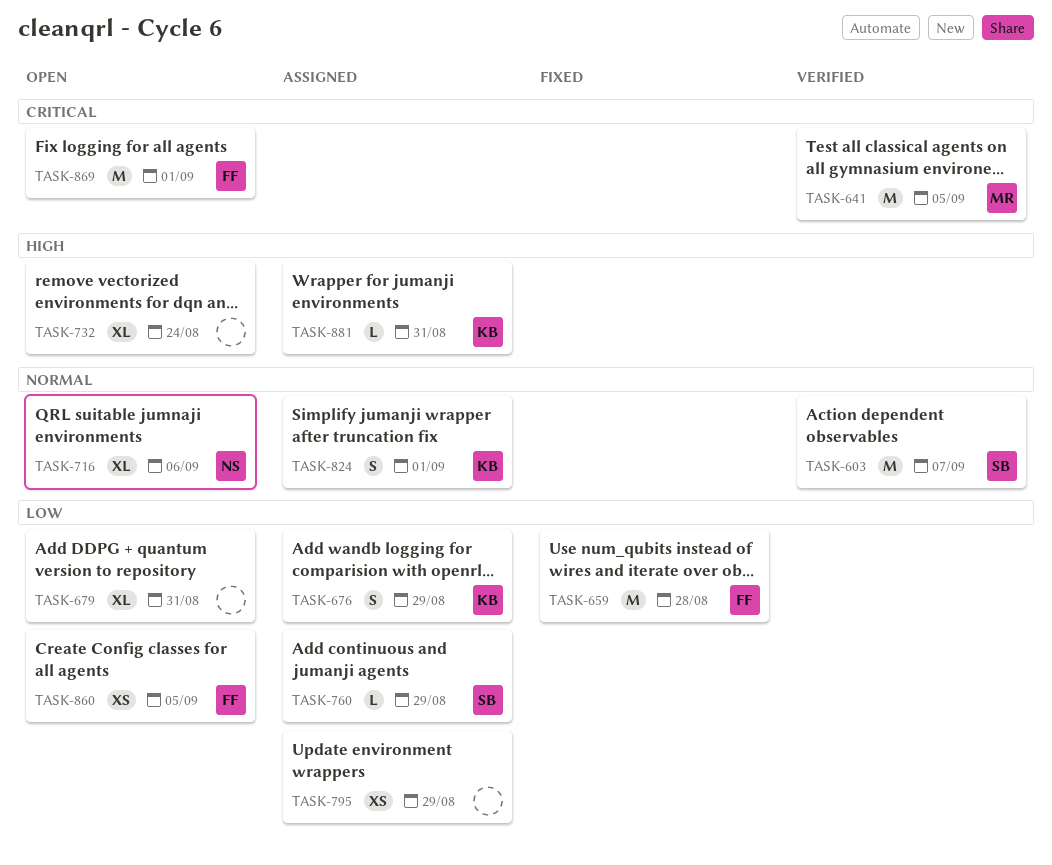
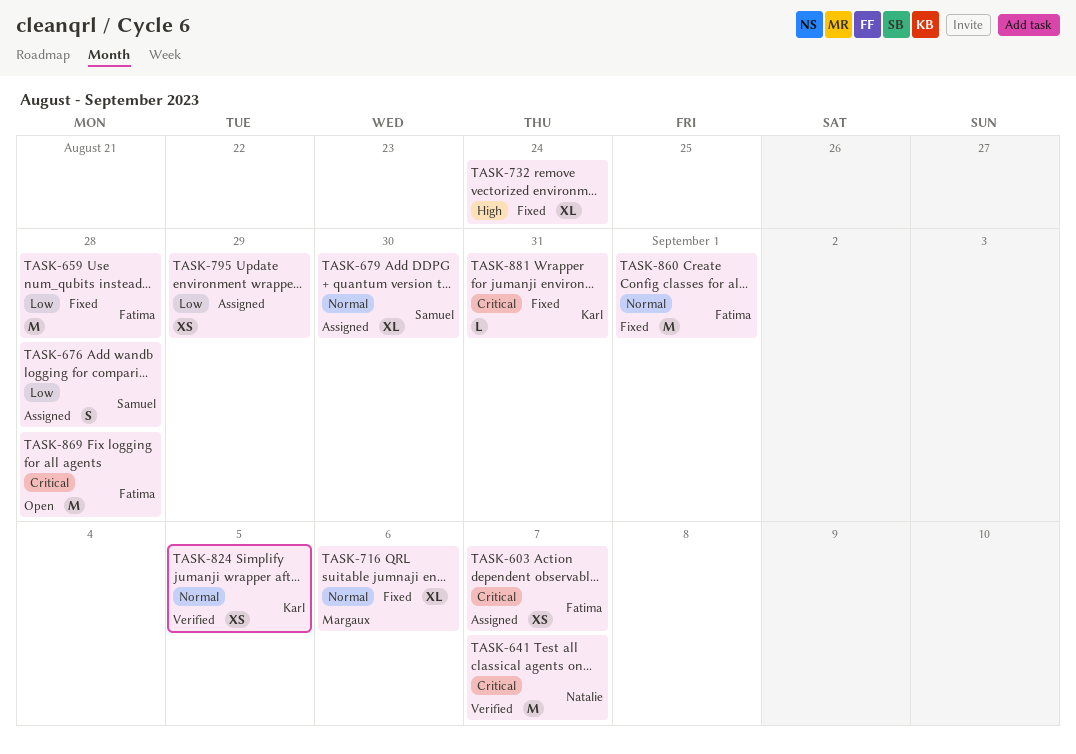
TASK-603, status: Verified -> Assigned
TASK-603, owner: Samuel -> Fatima
TASK-603, priority: Normal -> Critical
TASK-603, estimate: M -> XS
TASK-641, owner: Margaux -> Natalie
TASK-641, due: Sep 5 -> Sep 7
TASK-676, owner: Karl -> Samuel
TASK-676, due: Aug 29 -> Aug 28
TASK-679, status: Open -> Assigned
TASK-679, owner: none -> Samuel
TASK-679, priority: Low -> Normal
TASK-679, due: Aug 31 -> Aug 30
TASK-716, status: Open -> Fixed
TASK-716, owner: Natalie -> Margaux
TASK-732, status: Open -> Fixed
TASK-760: present -> none
TASK-824, status: Assigned -> Verified
TASK-824, estimate: S -> XS
TASK-824, due: Sep 1 -> Sep 5
TASK-860, status: Open -> Fixed
TASK-860, priority: Low -> Normal
TASK-860, estimate: XS -> M
TASK-860, due: Sep 5 -> Sep 1
TASK-869, due: Sep 1 -> Aug 28
TASK-881, status: Assigned -> Fixed
TASK-881, priority: High -> Critical

